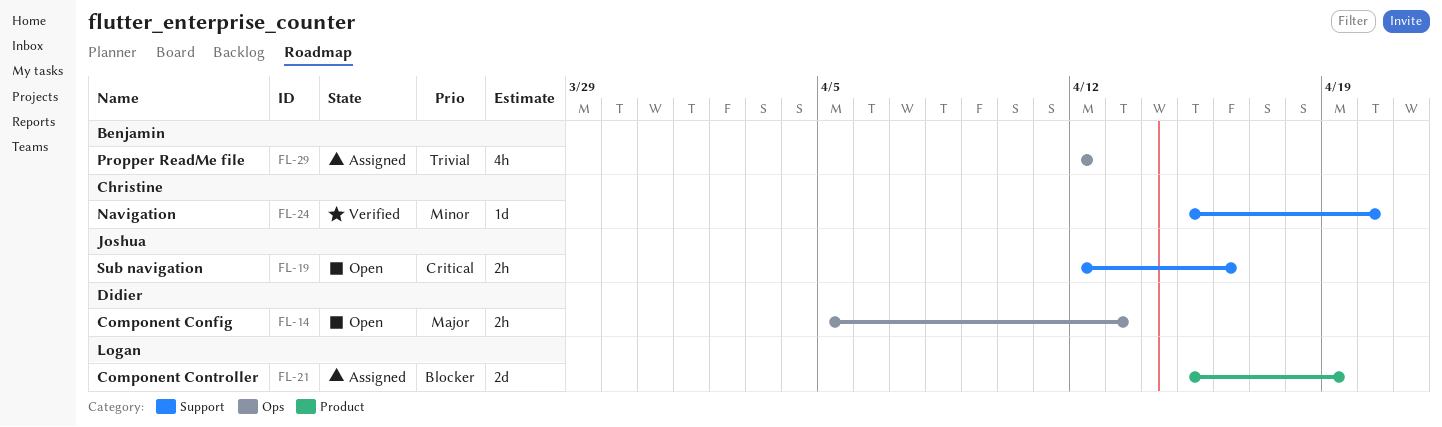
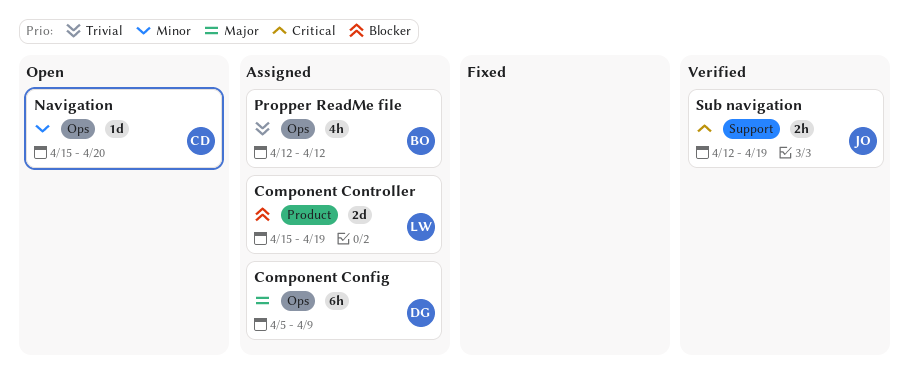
Component Config, status: Open -> Assigned
Component Config, estimate: 2h -> 6h
Component Config, due: Apr 13 -> Apr 9
Navigation, status: Verified -> Open
Navigation, label: Support -> Ops
Sub navigation, status: Open -> Verified
Sub navigation, due: Apr 16 -> Apr 19

